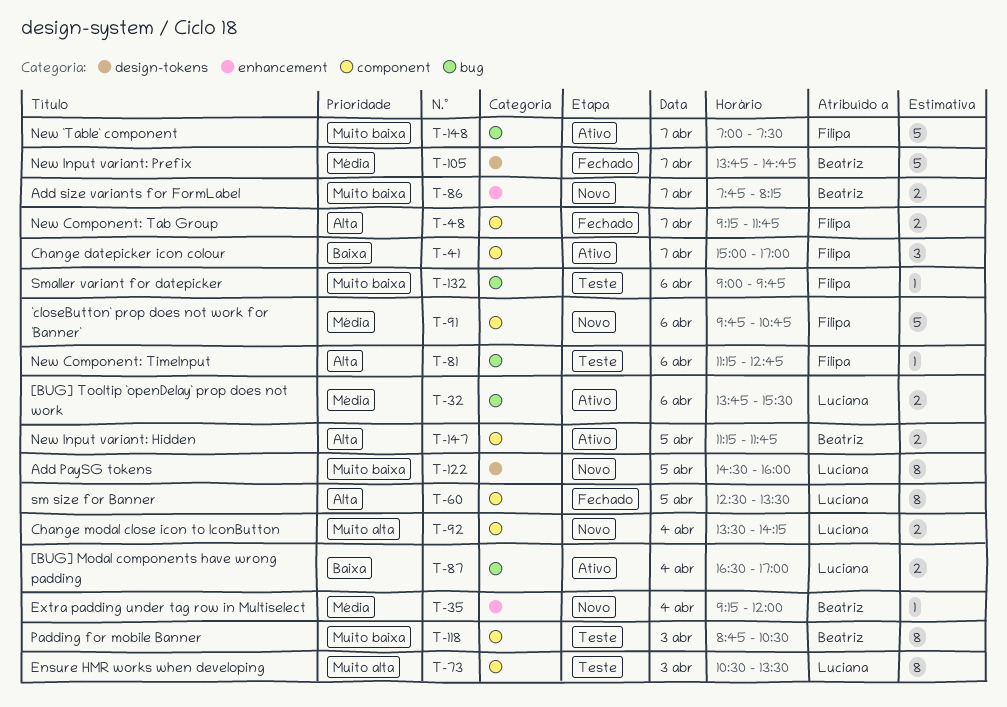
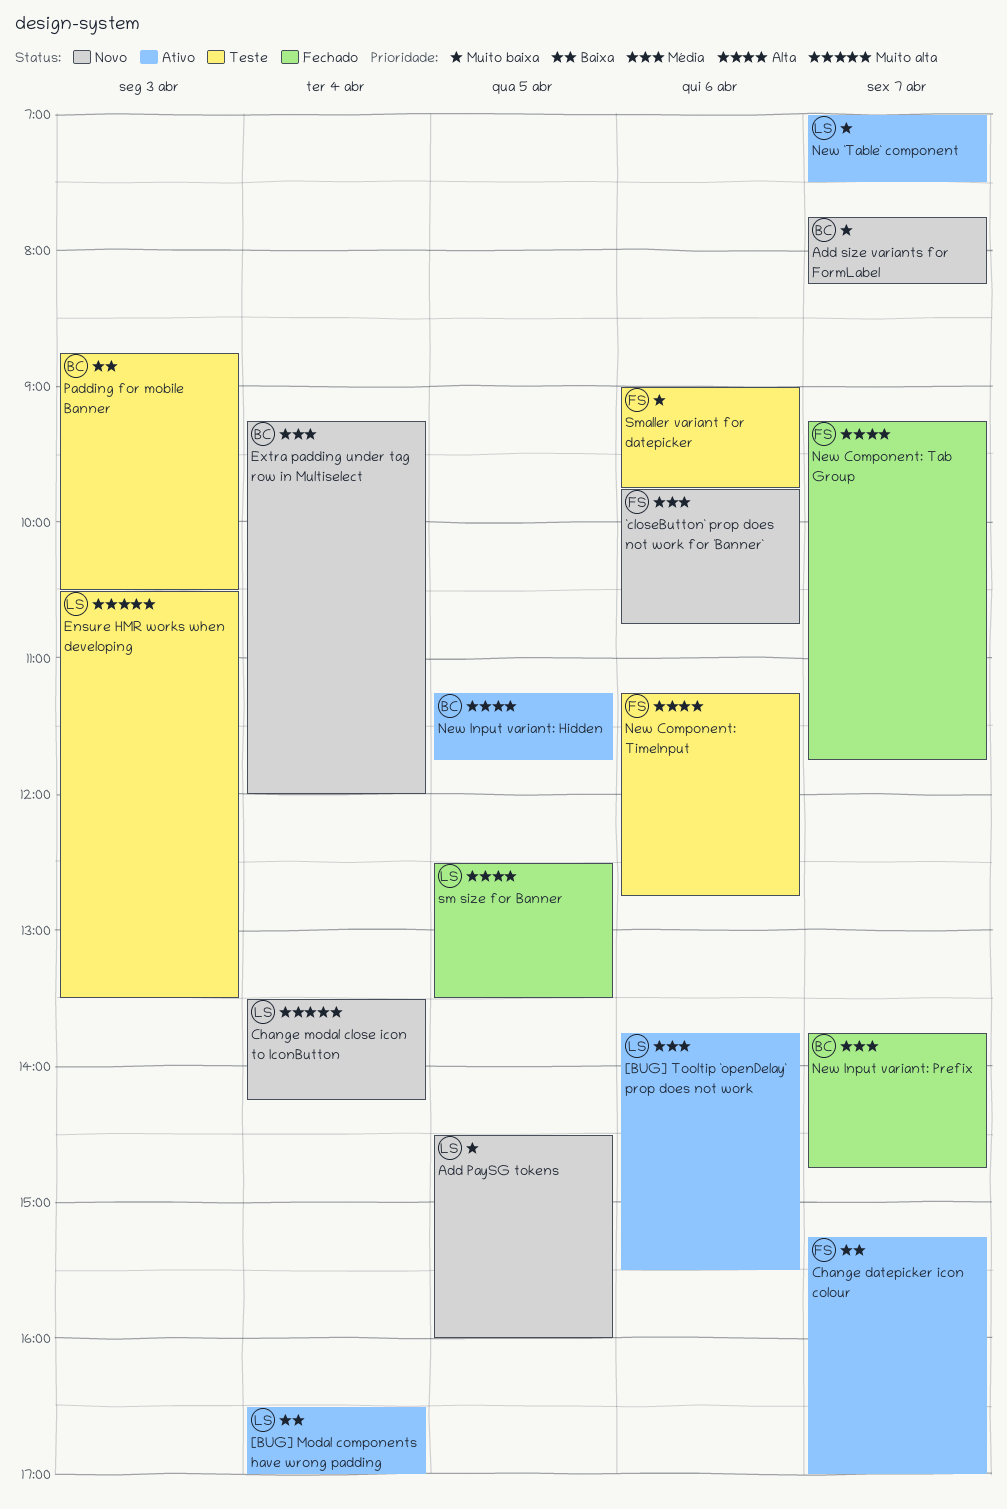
Change datepicker icon colour, begins: 15:00 -> 15:15
New `Table` component, owner: Filipa -> Luciana
Padding for mobile Banner, priority: Muito baixa -> Baixa

